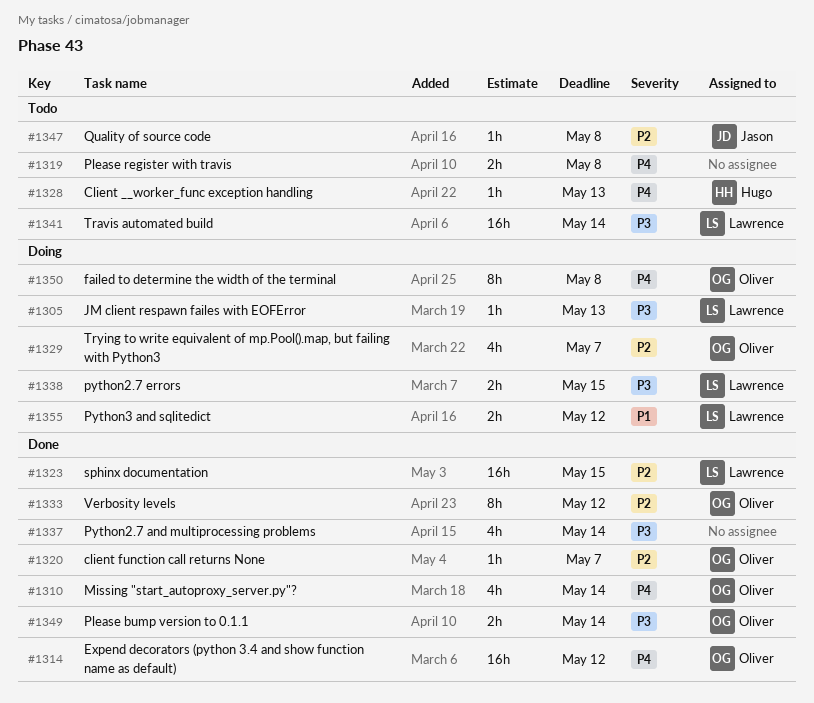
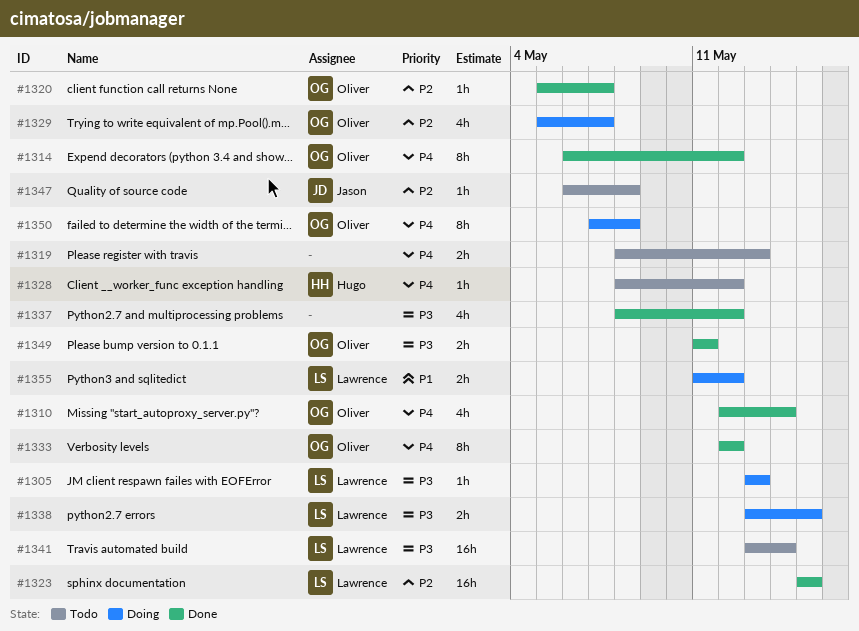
#1314, estimate: 16h -> 8h
#1319, due: May 8 -> May 13
#1328, due: May 13 -> May 12
#1333, priority: P2 -> P4
#1337, due: May 14 -> May 12
#1349, due: May 14 -> May 11

